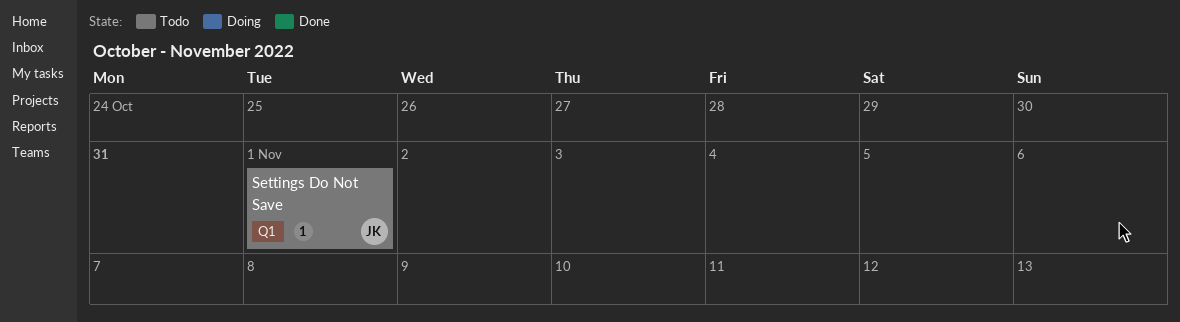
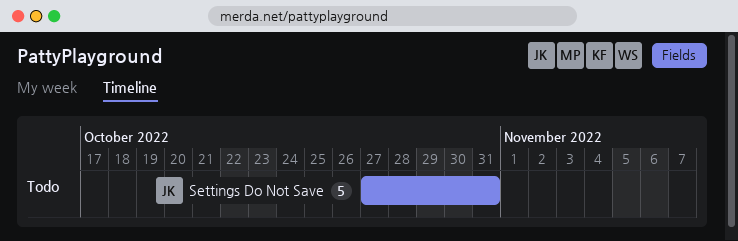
Settings Do Not Save, estimate: 1 -> 5
Settings Do Not Save, due: Nov 1 -> Oct 31

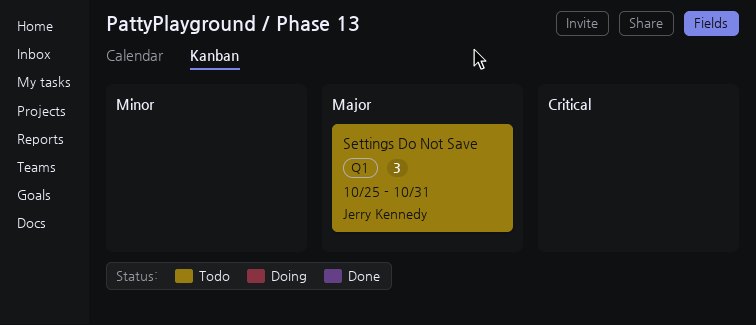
Settings Do Not Save, estimate: 5 -> 3
Settings Do Not Save, start: Oct 27 -> Oct 25

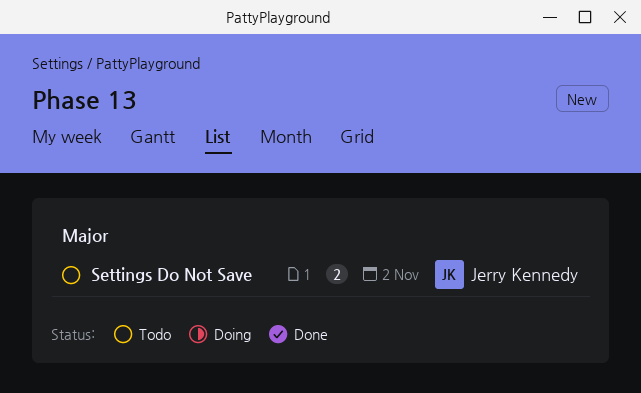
Settings Do Not Save, estimate: 3 -> 2
Settings Do Not Save, due: Oct 31 -> Nov 2

